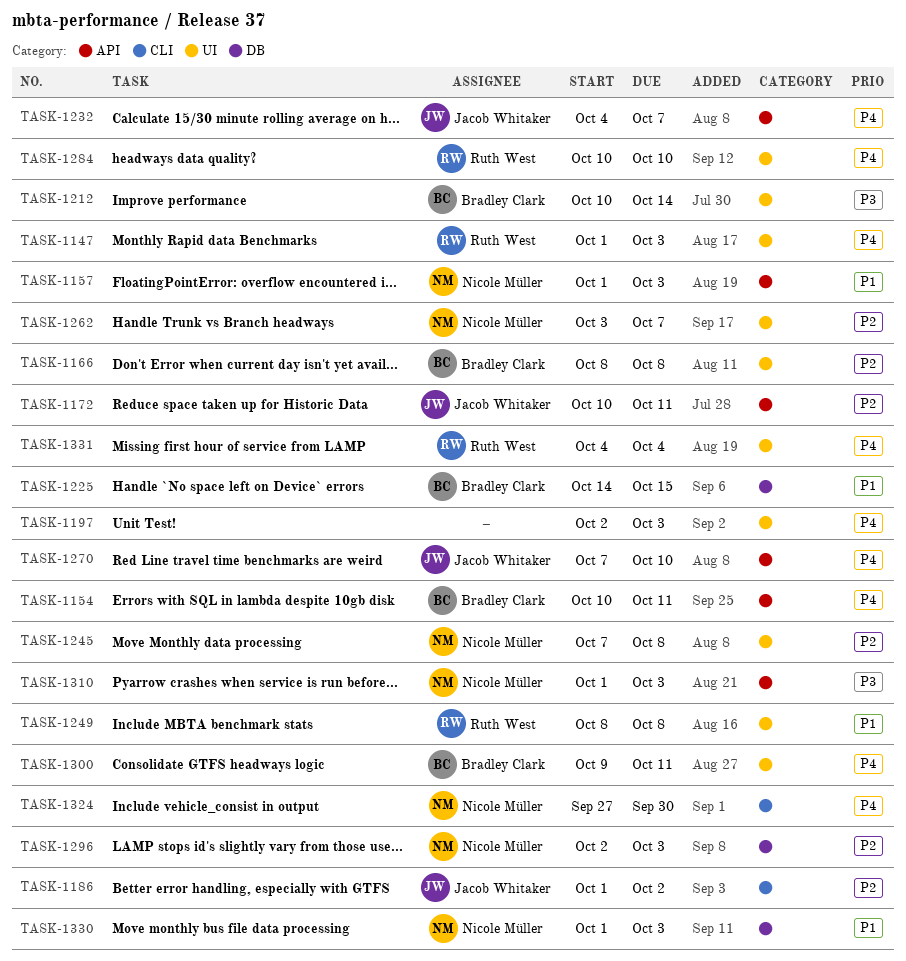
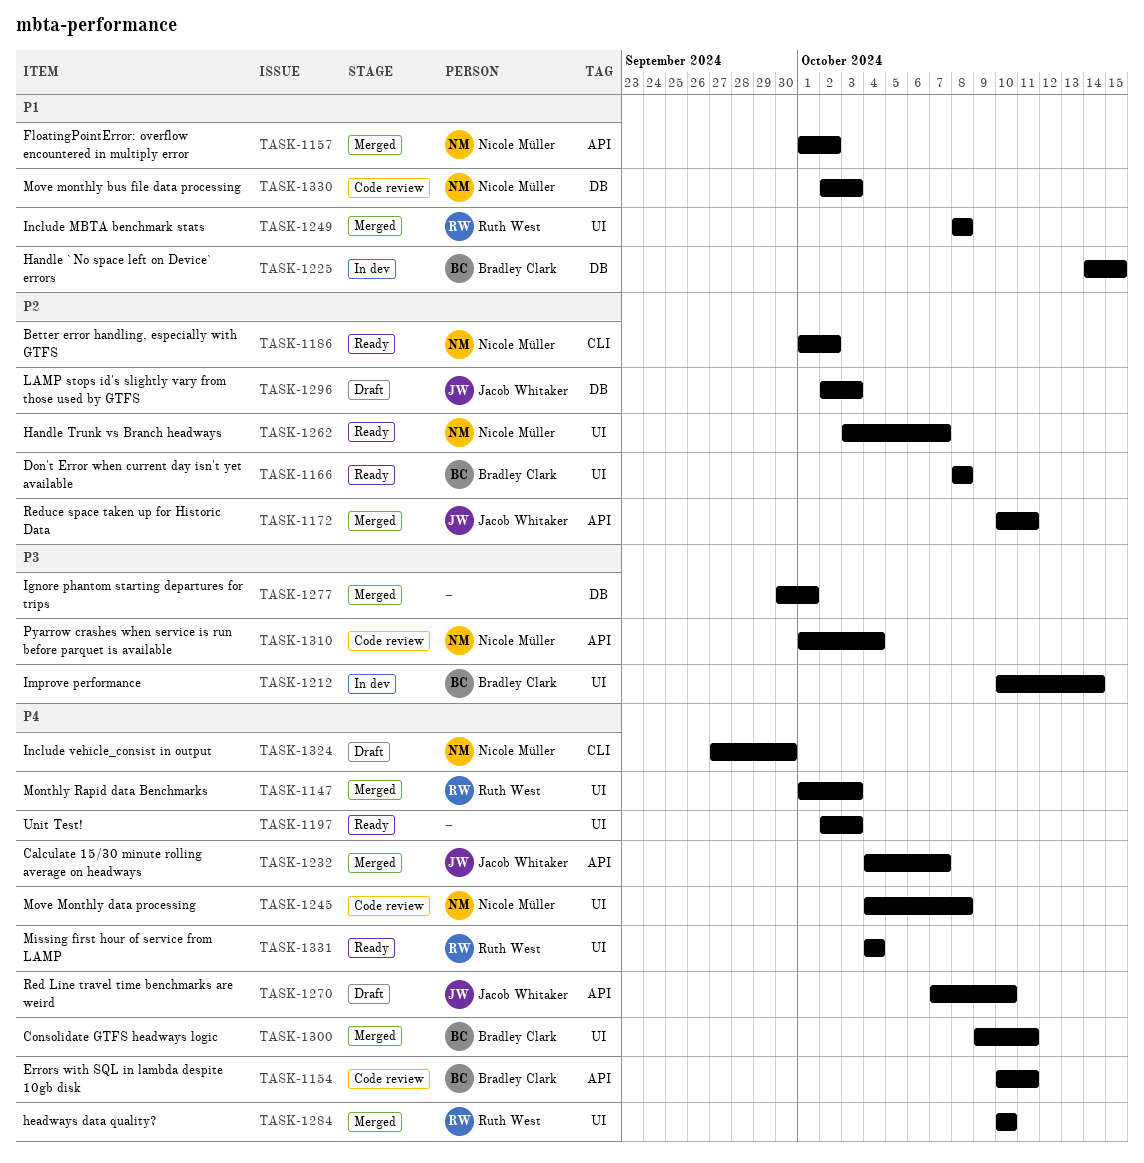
TASK-1157, due: Oct 3 -> Oct 2
TASK-1186, owner: Jacob Whitaker -> Nicole Müller
TASK-1245, priority: P2 -> P4
TASK-1245, start: Oct 7 -> Oct 4
TASK-1277: none -> present
TASK-1296, owner: Nicole Müller -> Jacob Whitaker
TASK-1310, due: Oct 3 -> Oct 4
TASK-1330, start: Oct 1 -> Oct 2

